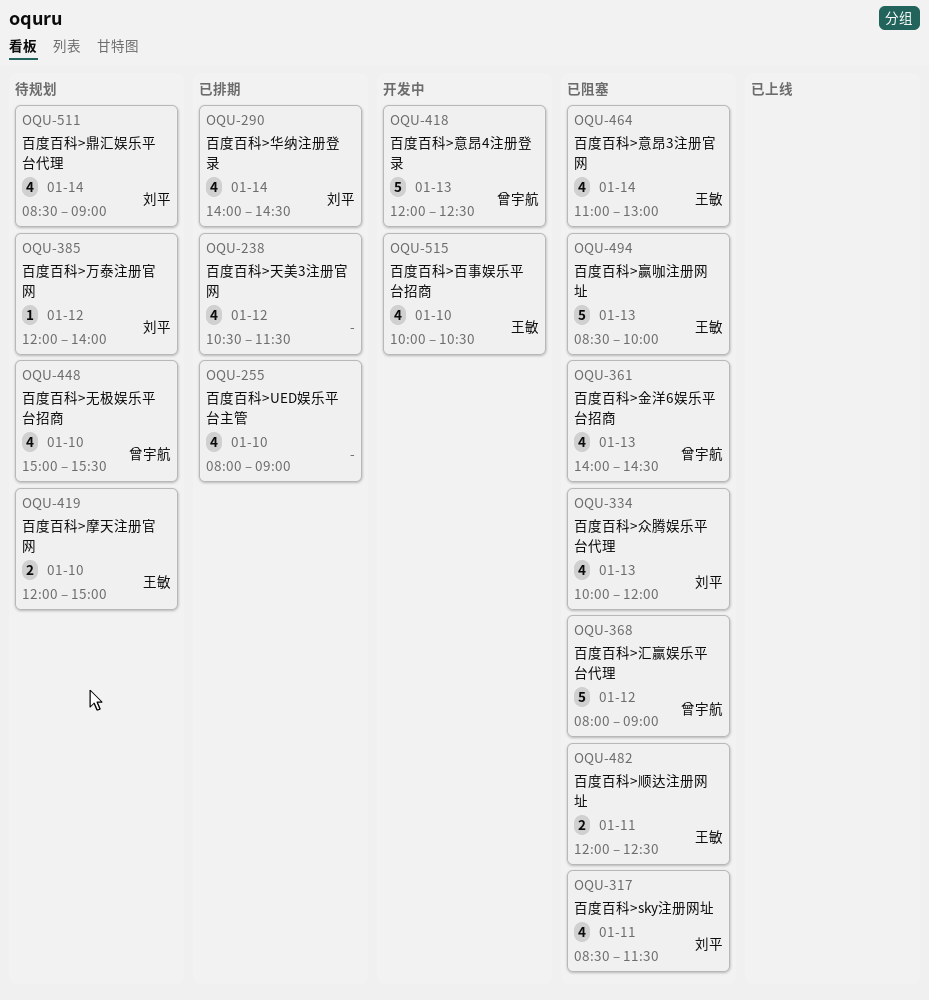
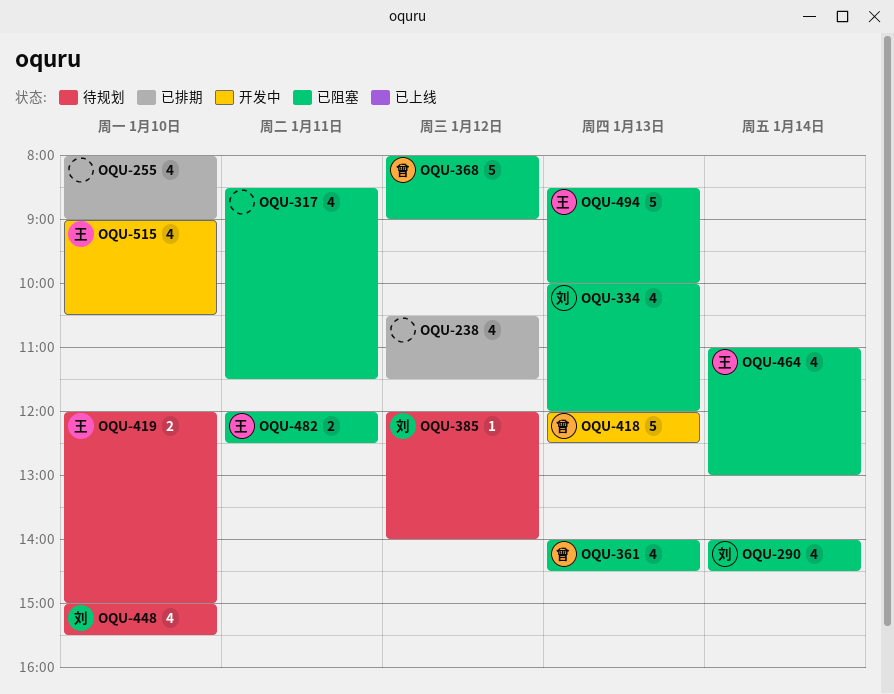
OQU-290, status: 已排期 -> 已阻塞
OQU-317, owner: 刘平 -> none
OQU-448, owner: 曾宇航 -> 刘平
OQU-511: present -> none
OQU-515, begins: 10:00 -> 09:00

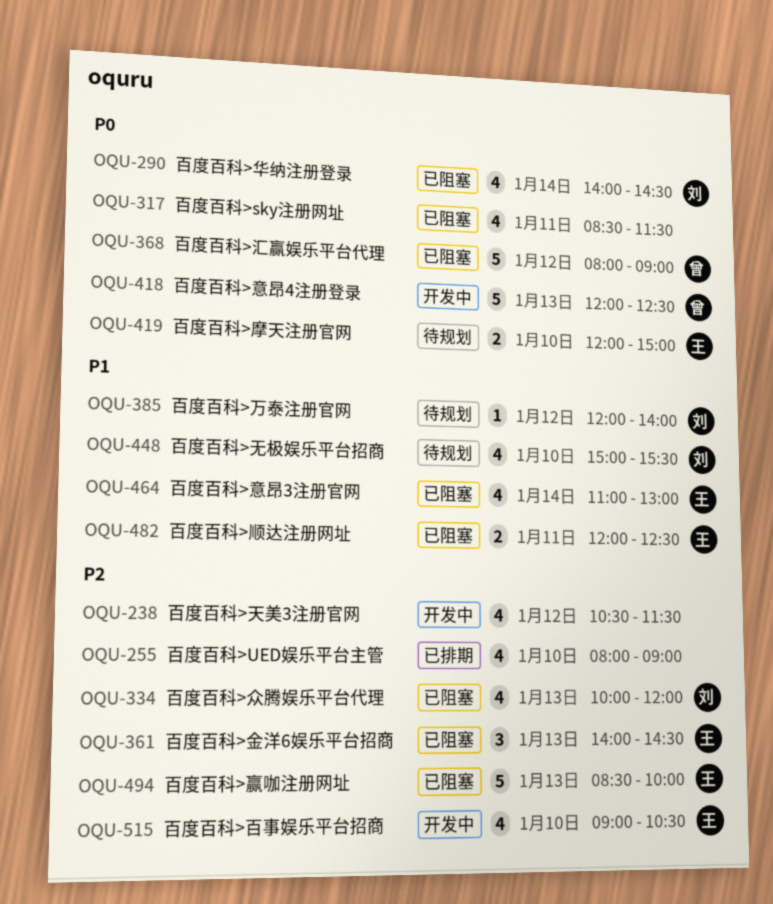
OQU-238, status: 已排期 -> 开发中
OQU-361, owner: 曾 -> 王
OQU-361, estimate: 4 -> 3

